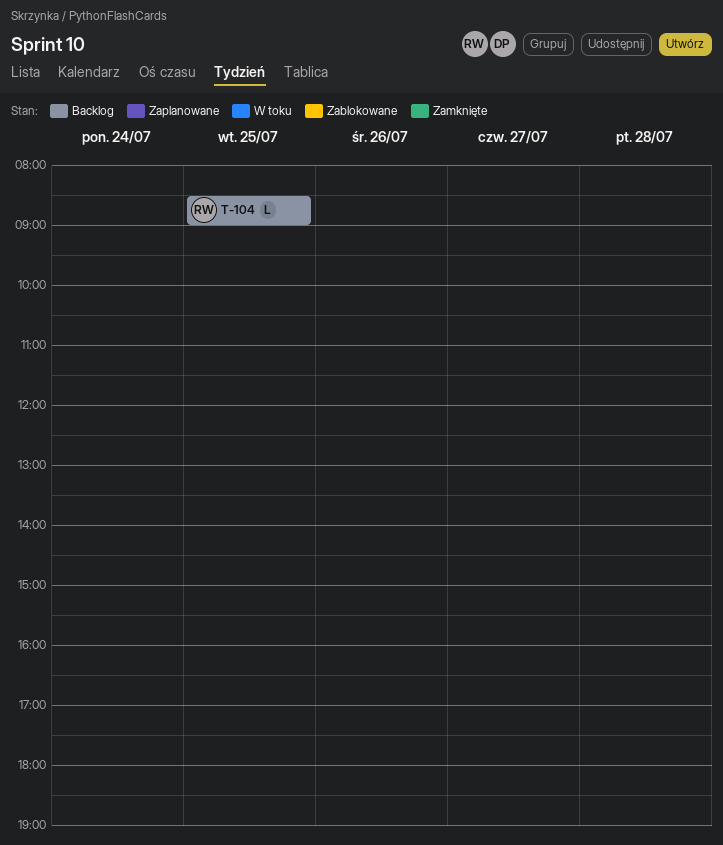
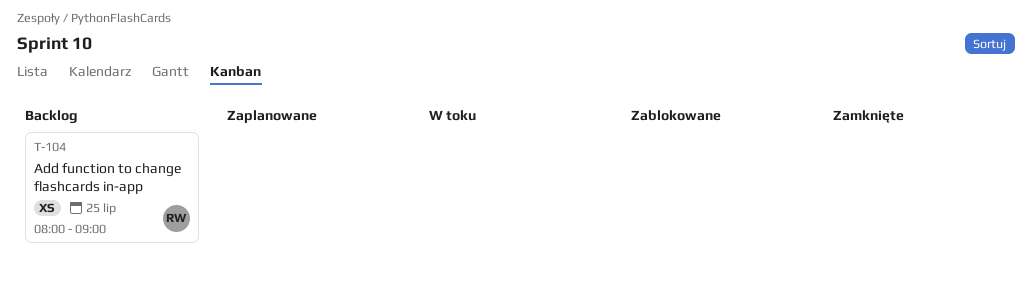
T-104, estimate: L -> XS
T-104, begins: 08:30 -> 08:00

